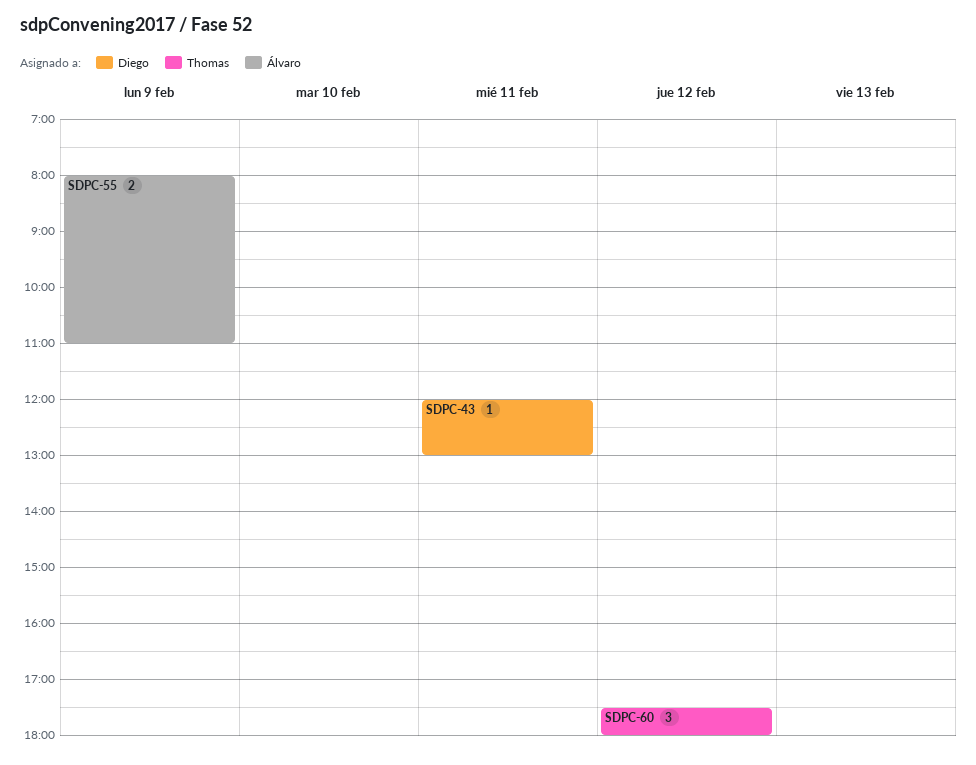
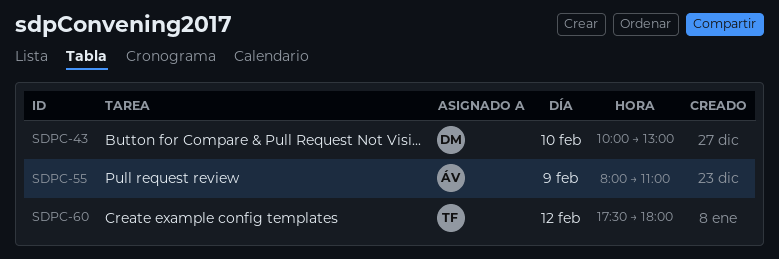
SDPC-43, day: Feb 11 -> Feb 10
SDPC-43, begins: 12:00 -> 10:00

